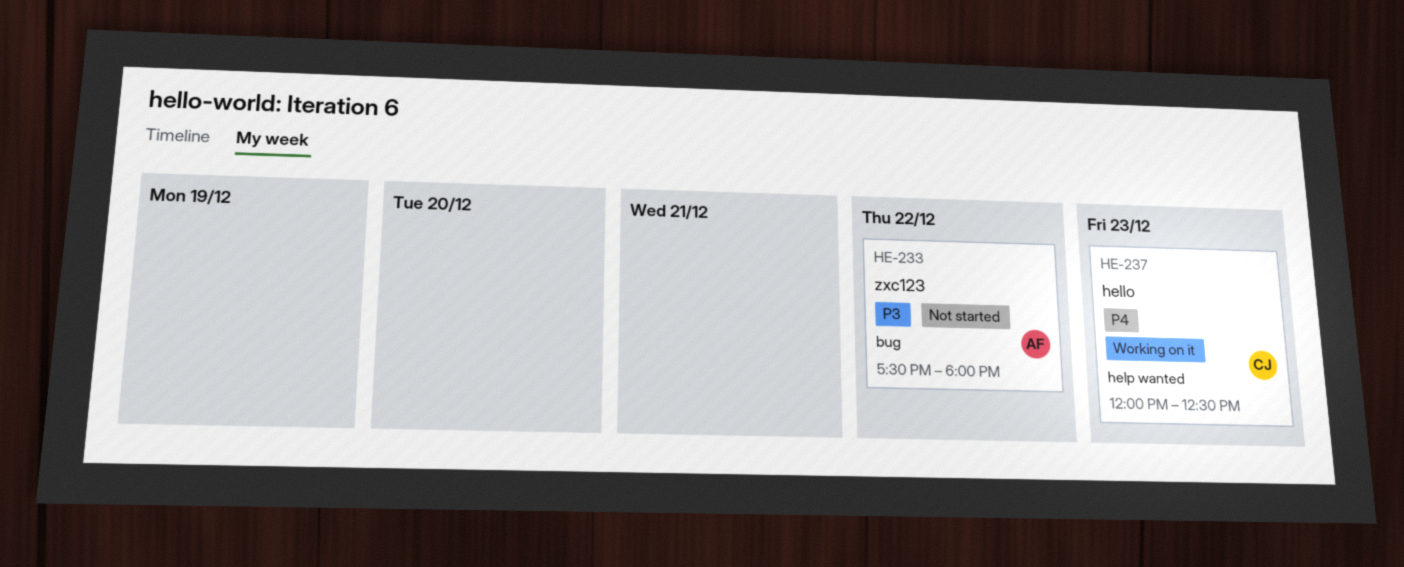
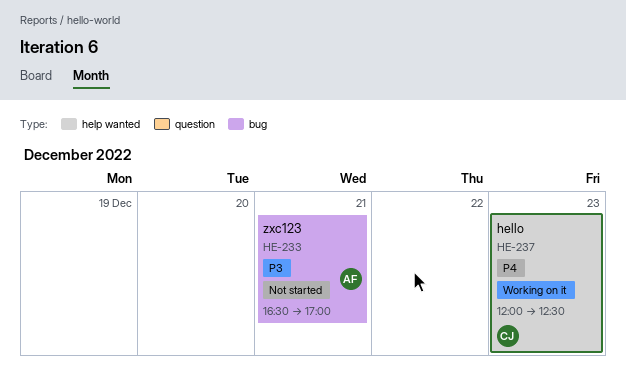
HE-233, day: Dec 22 -> Dec 21
HE-233, begins: 17:30 -> 16:30
HE-233, ends: 18:00 -> 17:00

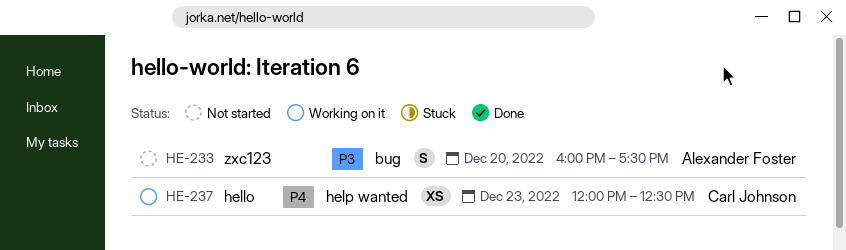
HE-233, day: Dec 21 -> Dec 20
HE-233, begins: 16:30 -> 16:00
HE-233, ends: 17:00 -> 17:30

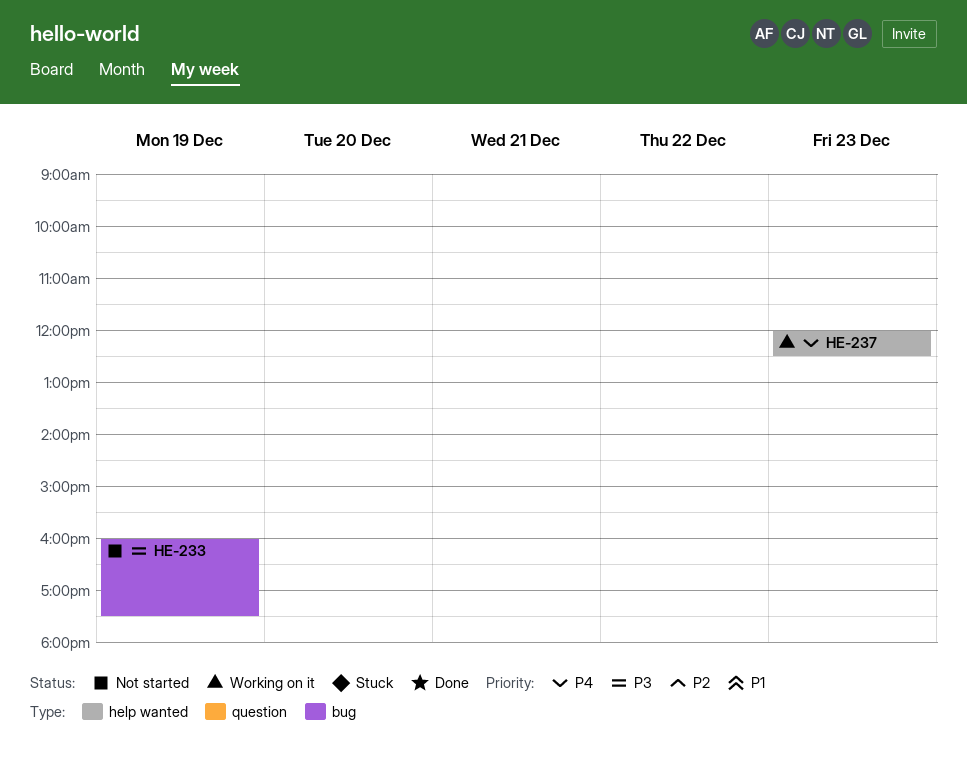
HE-233, day: Dec 20 -> Dec 19

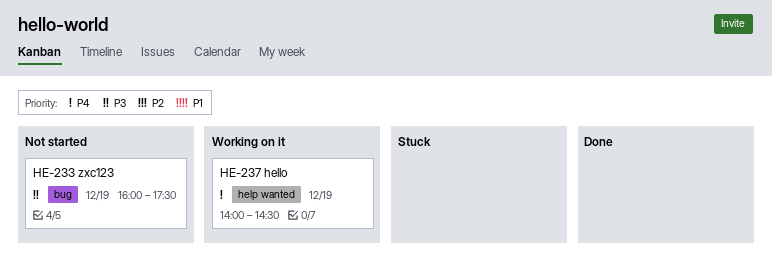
HE-237, day: Dec 23 -> Dec 19
HE-237, begins: 12:00 -> 14:00
HE-237, ends: 12:30 -> 14:30

